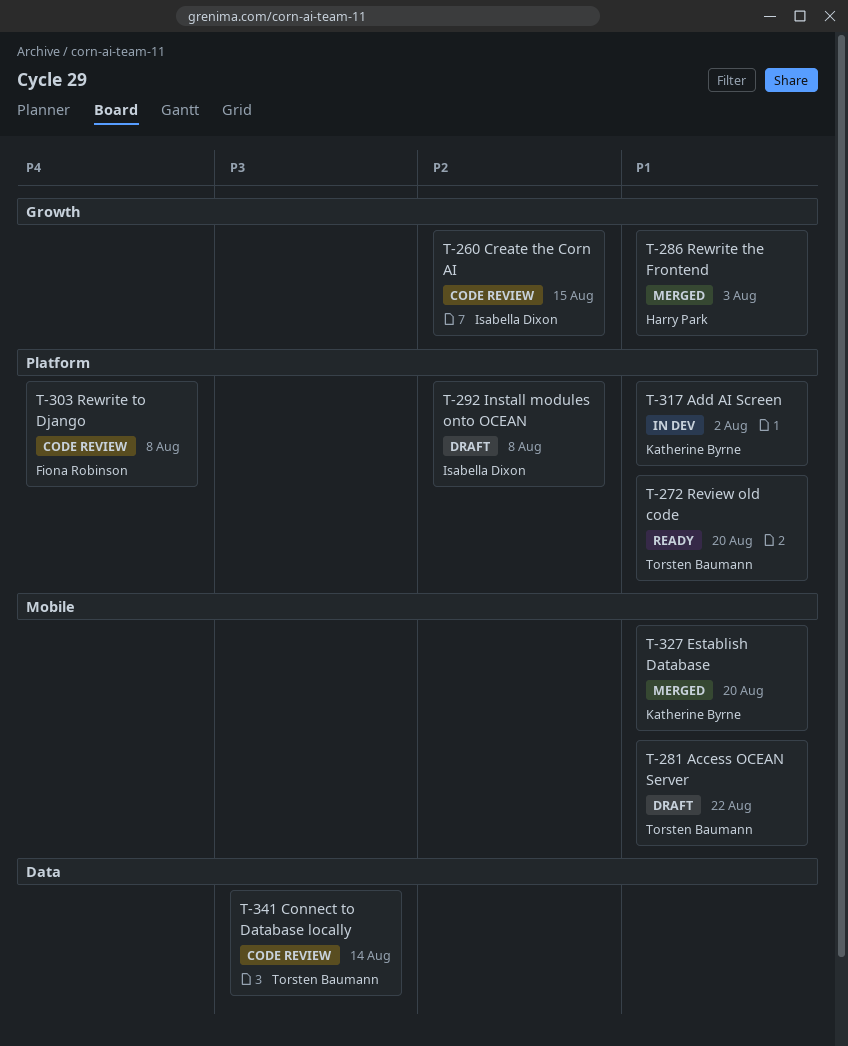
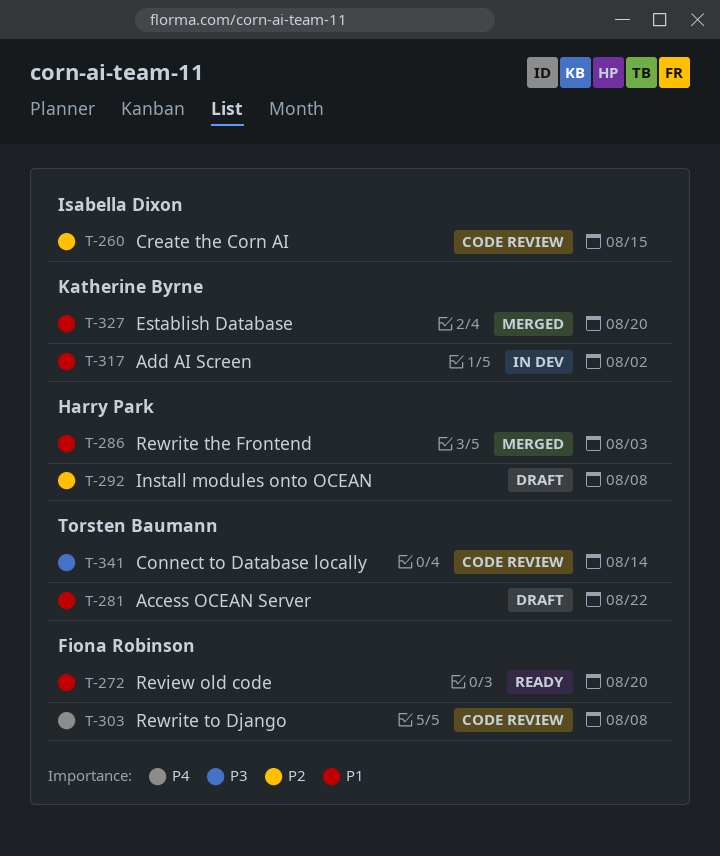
T-272, owner: Torsten Baumann -> Fiona Robinson
T-292, owner: Isabella Dixon -> Harry Park

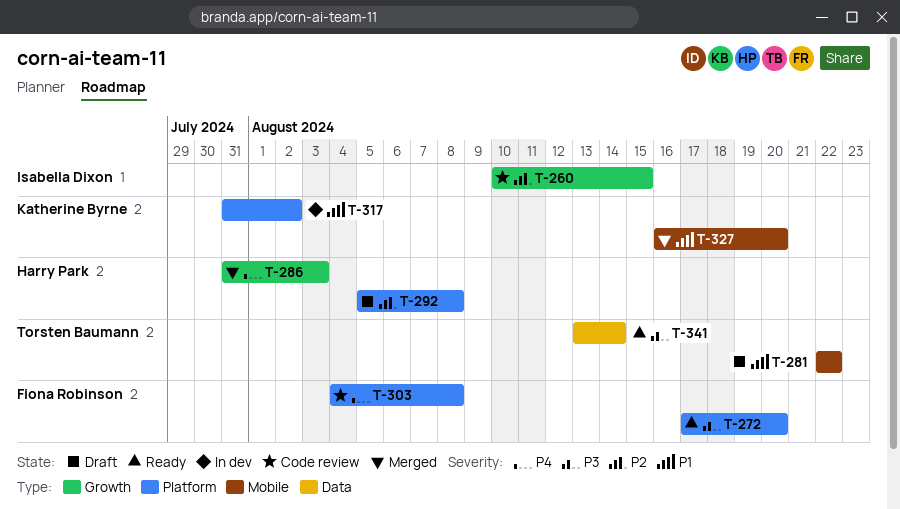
T-272, priority: P1 -> P3
T-286, priority: P1 -> P4
T-341, status: Code review -> Ready

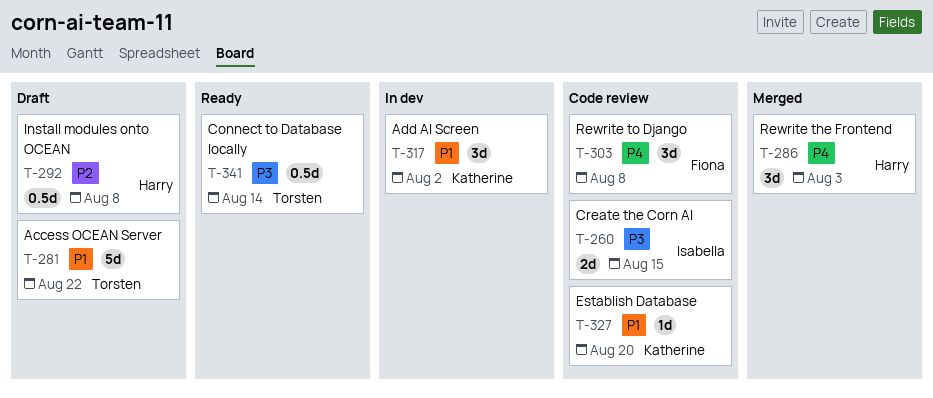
T-260, priority: P2 -> P3
T-272: present -> none
T-327, status: Merged -> Code review

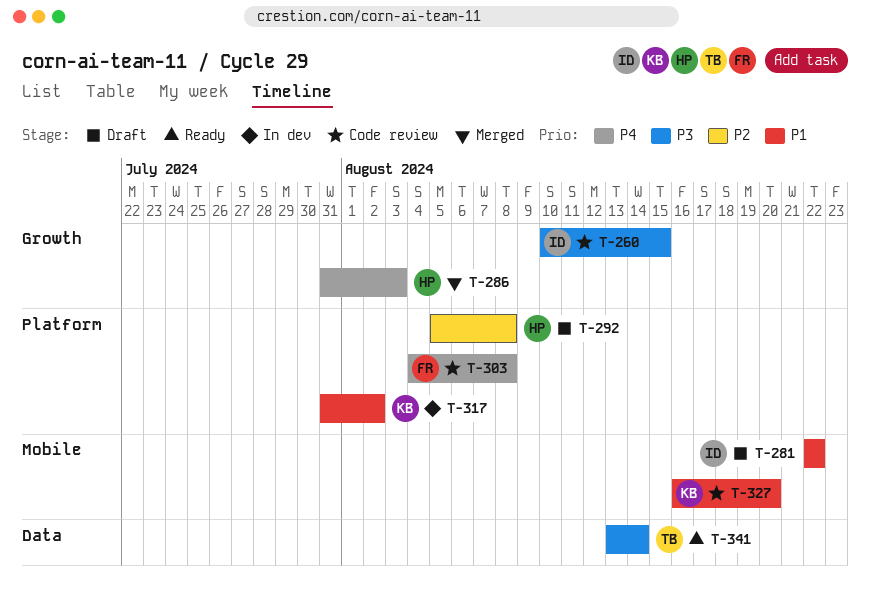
T-281, owner: Torsten -> Isabella

